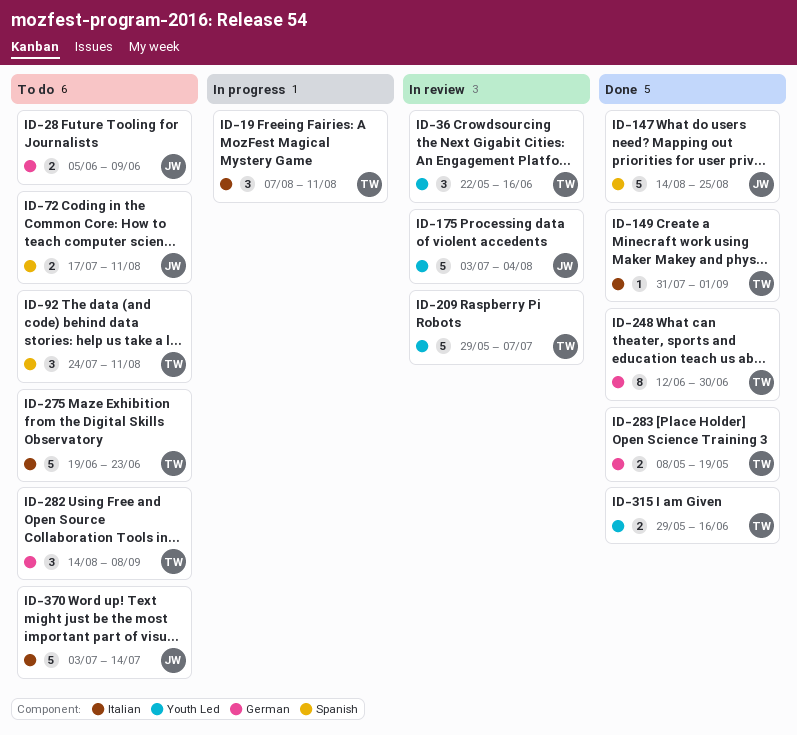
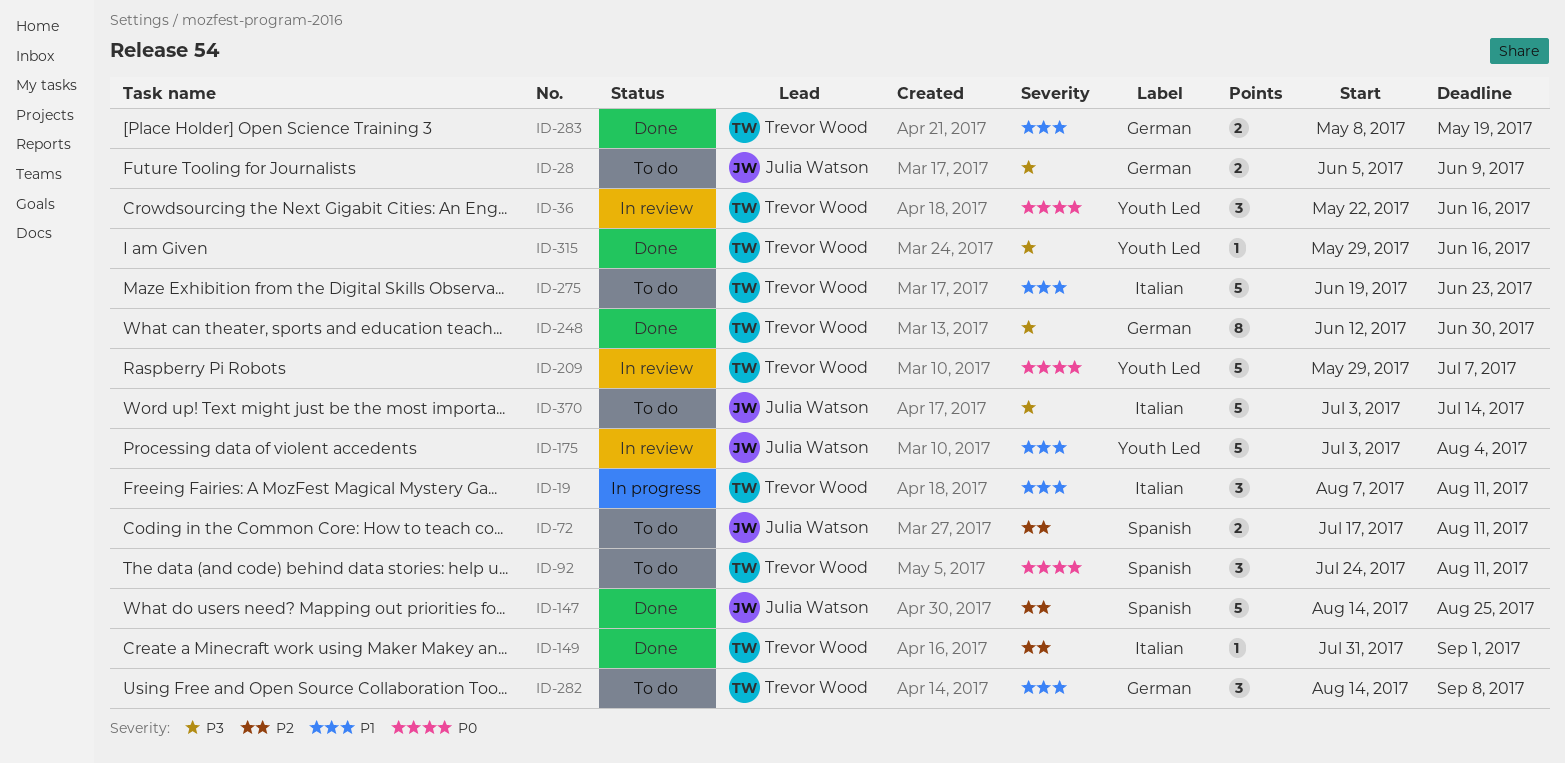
ID-315, estimate: 2 -> 1

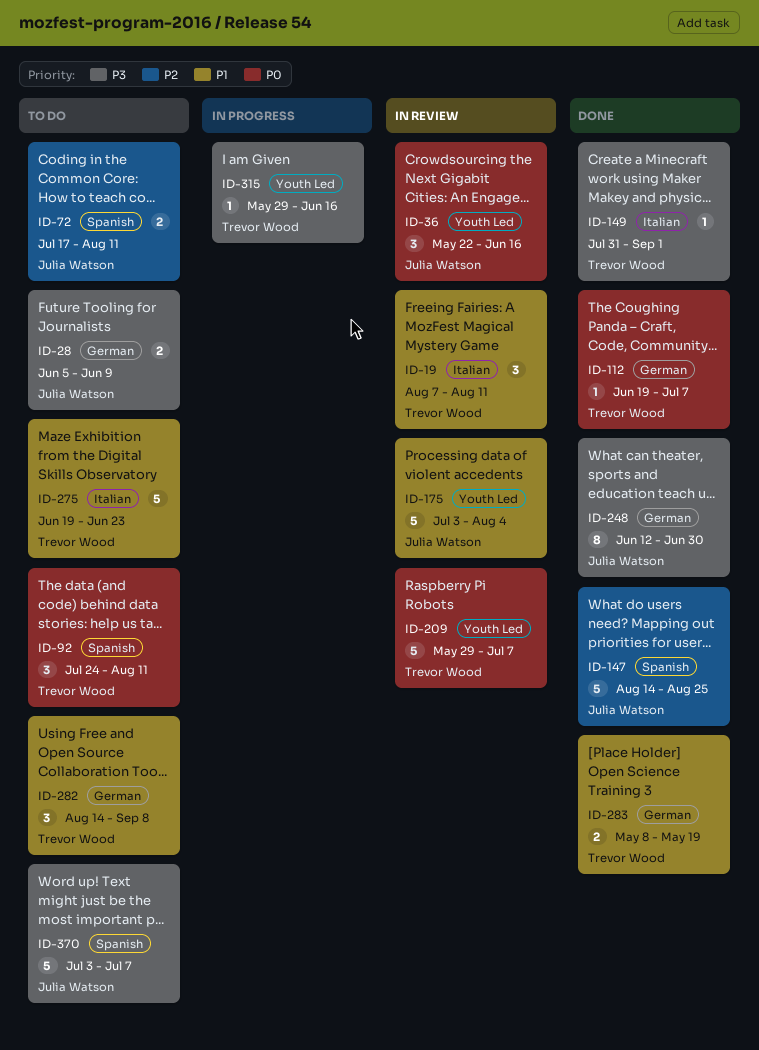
ID-19, status: In progress -> In review
ID-36, owner: Trevor Wood -> Julia Watson
ID-112: none -> present
ID-149, priority: P2 -> P3
ID-248, owner: Trevor Wood -> Julia Watson
ID-315, status: Done -> In progress
ID-370, label: Italian -> Spanish
ID-370, due: Jul 14 -> Jul 7

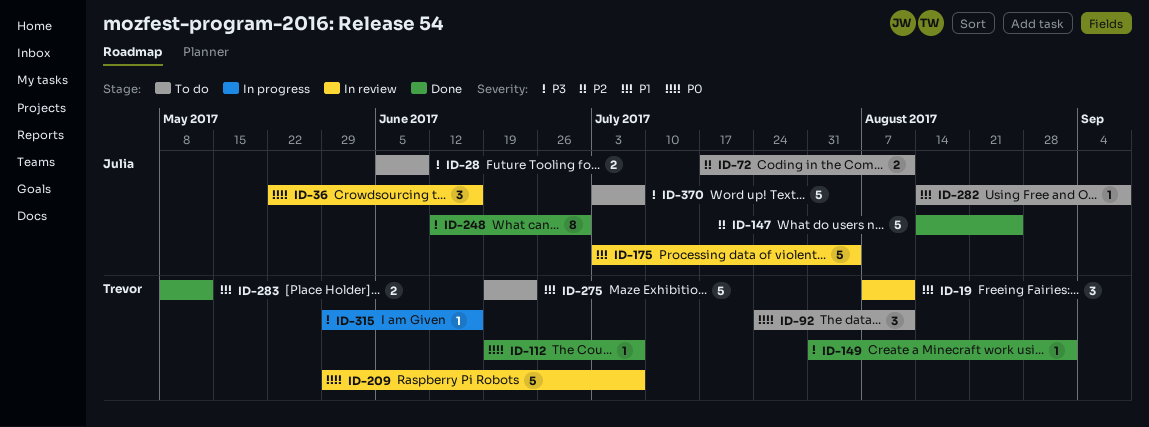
ID-282, owner: Trevor Wood -> Julia Watson
ID-282, estimate: 3 -> 1
ID-283, due: May 19 -> May 12

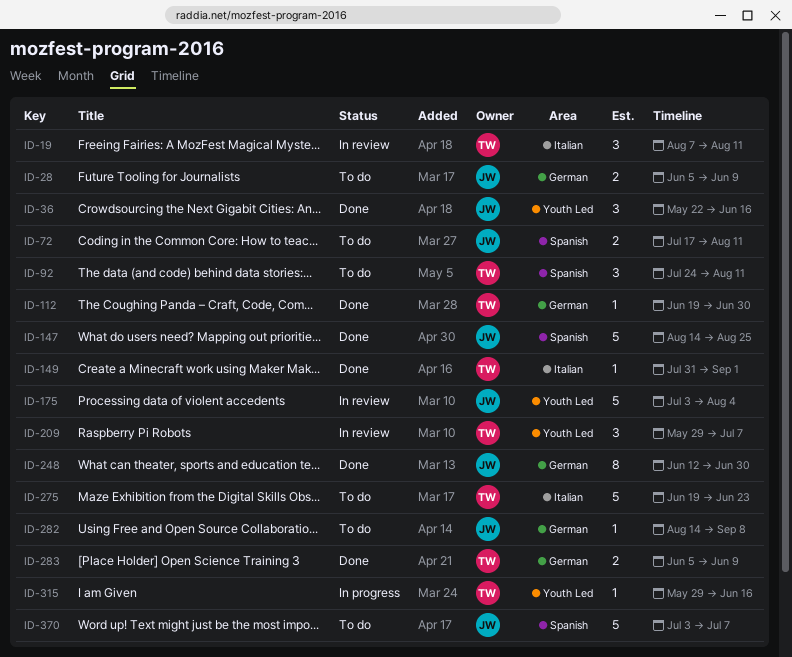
ID-36, status: In review -> Done
ID-112, due: Jul 7 -> Jun 30
ID-209, estimate: 5 -> 3
ID-283, start: May 8 -> Jun 5
ID-283, due: May 12 -> Jun 9

